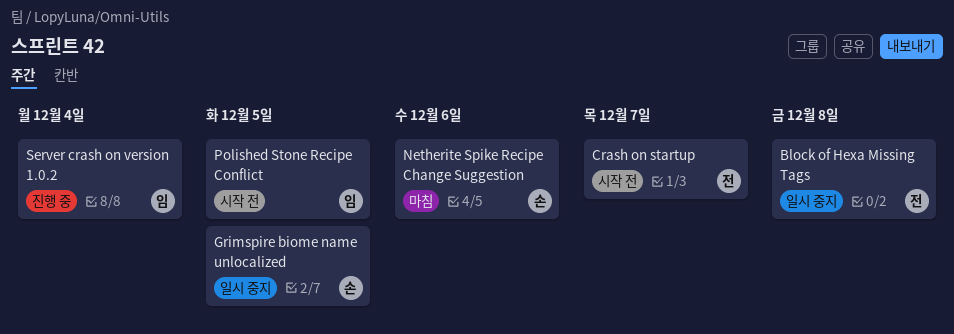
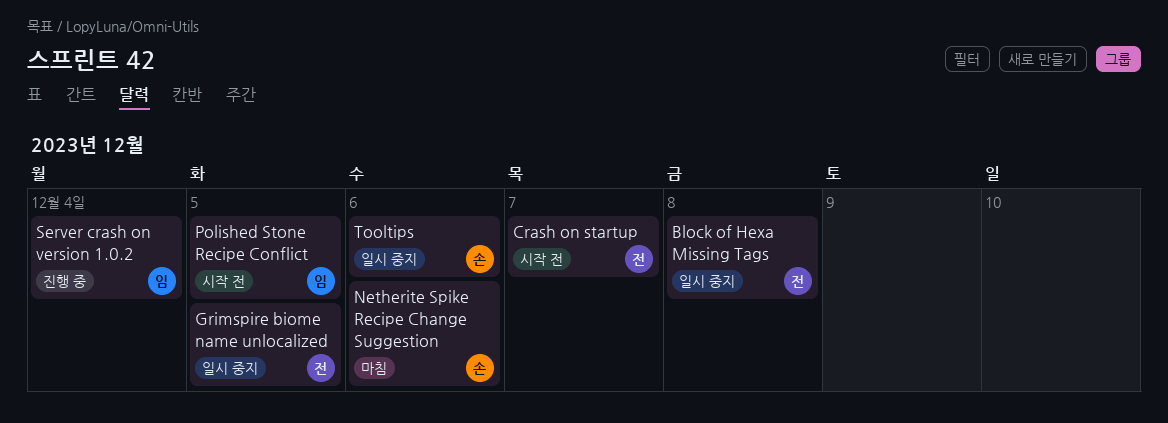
Grimspire biome name unlocalized, owner: 손 -> 전
Tooltips: none -> present

